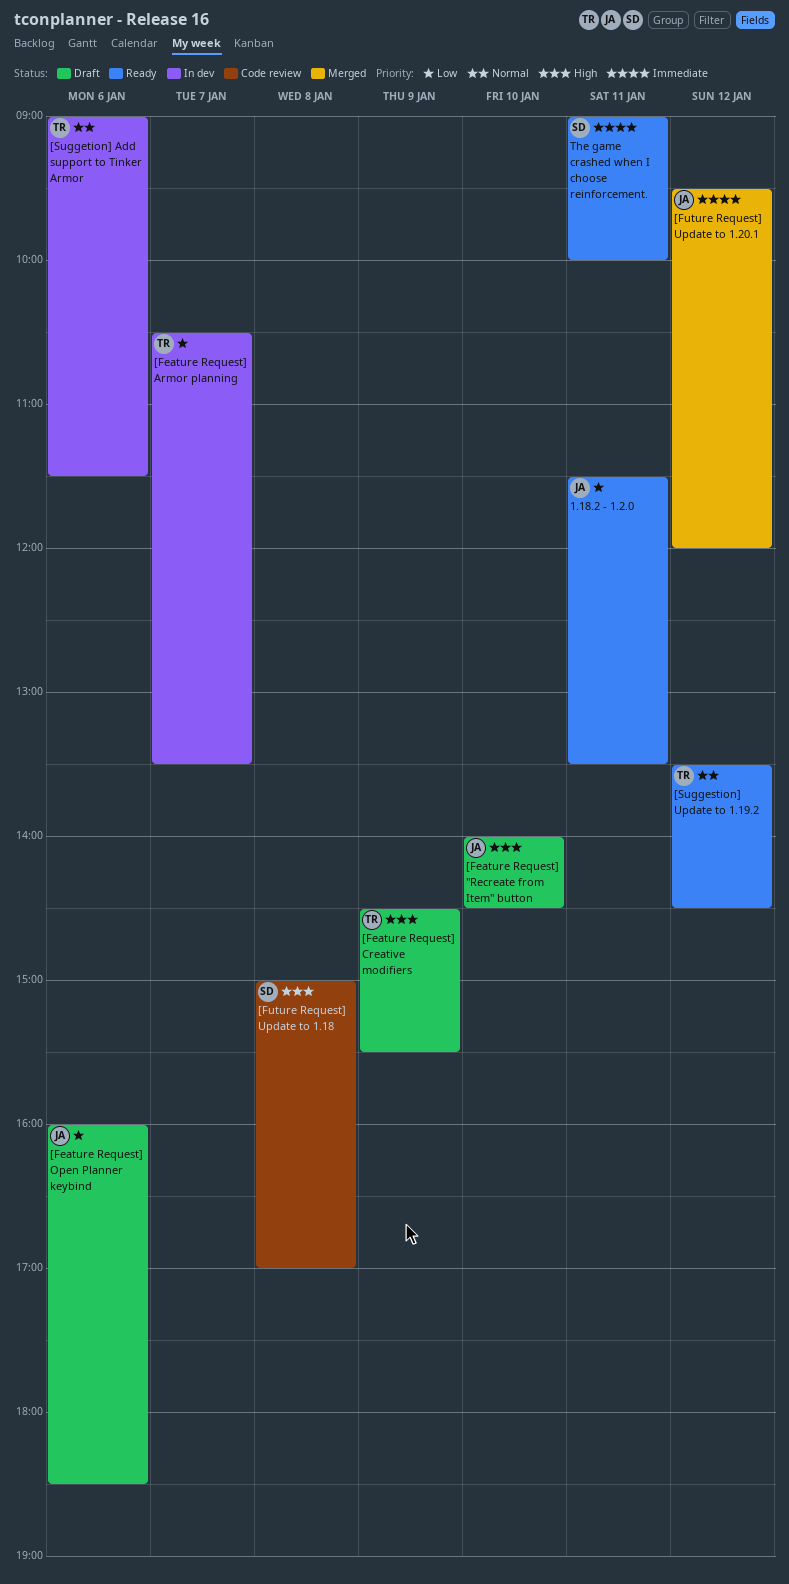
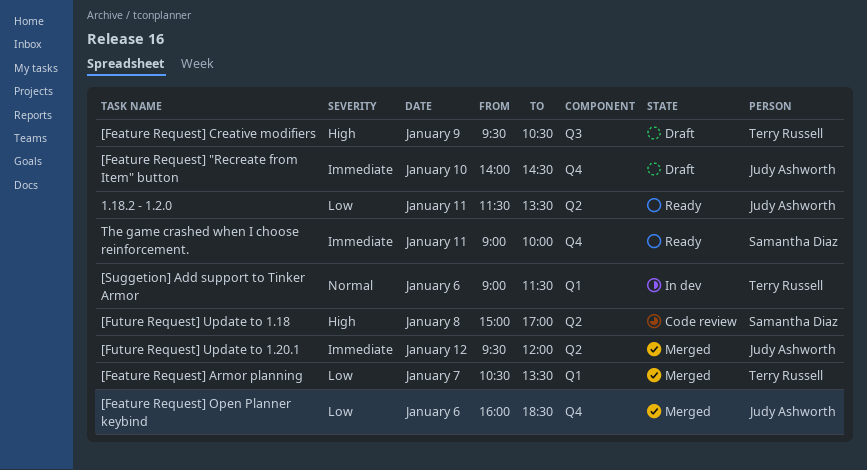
[Feature Request] "Recreate from Item" button, priority: High -> Immediate
[Feature Request] Armor planning, status: In dev -> Merged
[Feature Request] Creative modifiers, begins: 14:30 -> 09:30
[Feature Request] Creative modifiers, ends: 15:30 -> 10:30
[Feature Request] Open Planner keybind, status: Draft -> Merged
[Suggestion] Update to 1.19.2: present -> none

